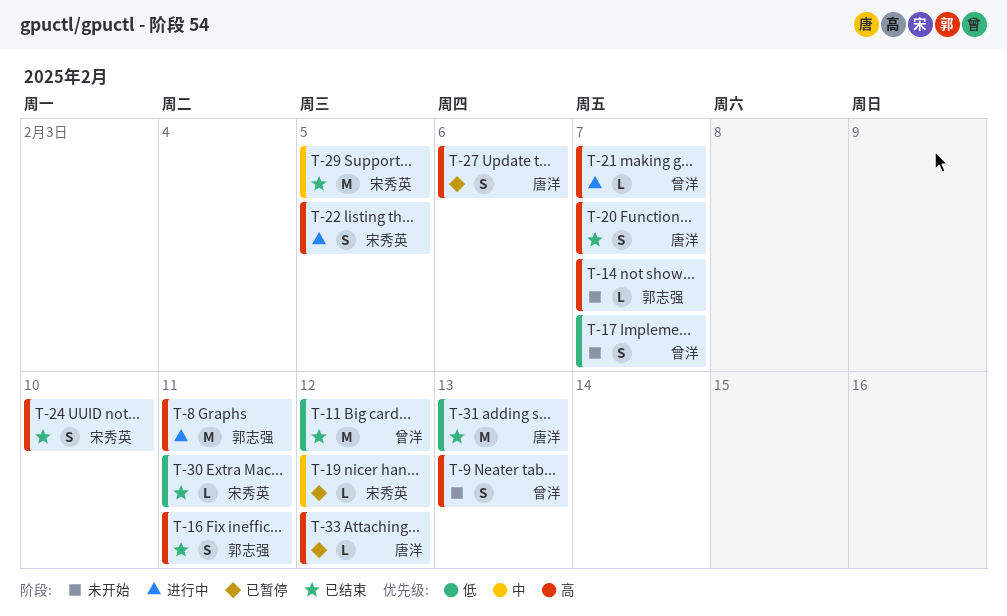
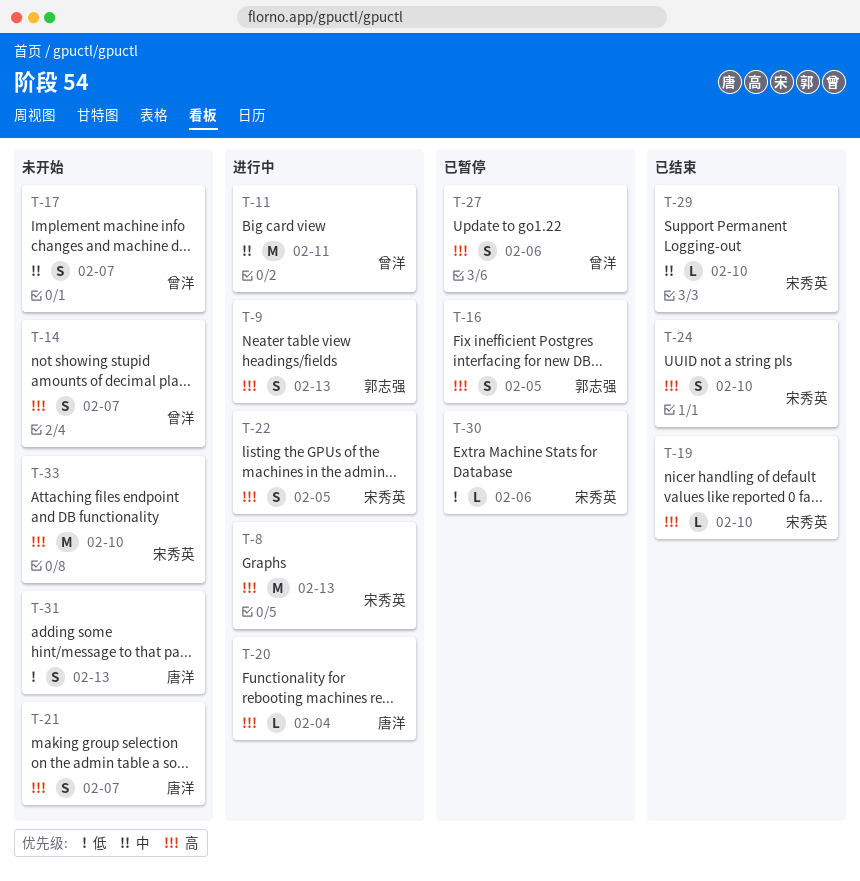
T-8, owner: 郭志强 -> 宋秀英
T-8, due: Feb 11 -> Feb 13
T-9, status: 未开始 -> 进行中
T-9, owner: 曾洋 -> 郭志强
T-11, status: 已结束 -> 进行中
T-11, priority: 低 -> 中
T-11, due: Feb 12 -> Feb 11
T-14, owner: 郭志强 -> 曾洋
T-14, estimate: L -> S
T-16, status: 已结束 -> 已暂停
T-16, due: Feb 11 -> Feb 5
T-17, priority: 低 -> 中
T-19, status: 已暂停 -> 已结束
T-19, priority: 中 -> 高
T-19, due: Feb 12 -> Feb 10
T-20, status: 已结束 -> 进行中
T-20, estimate: S -> L
T-20, due: Feb 7 -> Feb 4
T-21, status: 进行中 -> 未开始
T-21, owner: 曾洋 -> 唐洋
T-21, estimate: L -> S
T-27, owner: 唐洋 -> 曾洋
T-29, estimate: M -> L
T-29, due: Feb 5 -> Feb 10
T-30, status: 已结束 -> 已暂停
T-30, due: Feb 11 -> Feb 6
T-31, status: 已结束 -> 未开始
T-31, estimate: M -> S
T-33, status: 已暂停 -> 未开始
T-33, owner: 唐洋 -> 宋秀英
T-33, estimate: L -> M
T-33, due: Feb 12 -> Feb 10

